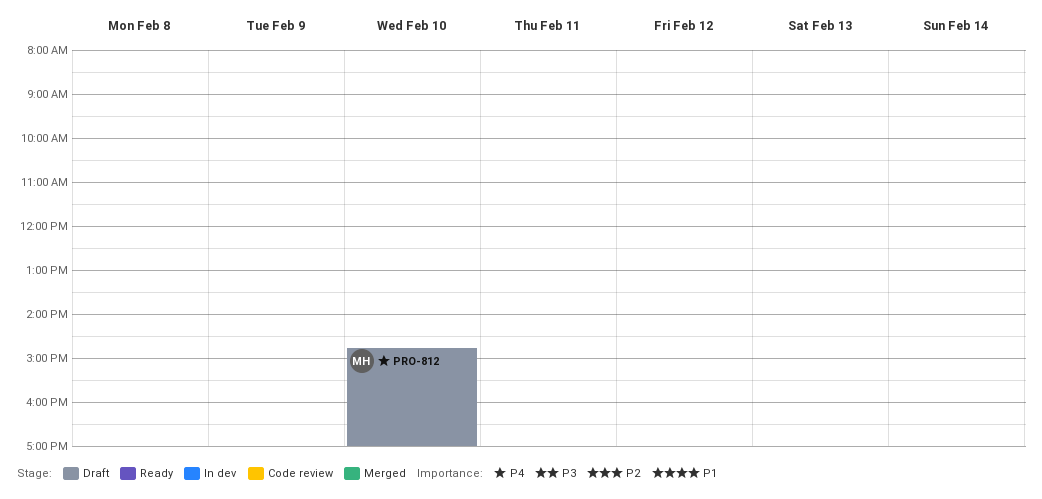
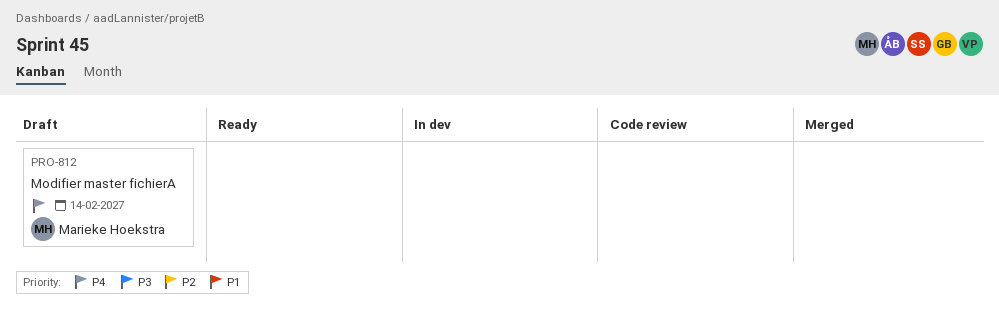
PRO-812, day: Feb 10 -> Feb 14

